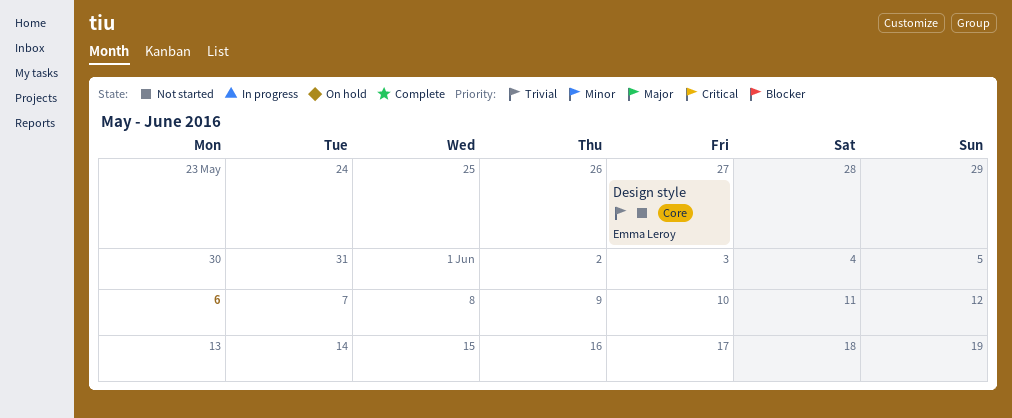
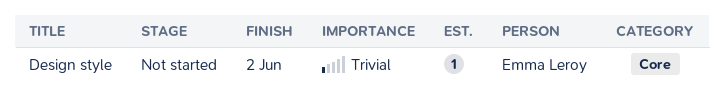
Design style, due: May 27 -> Jun 2

